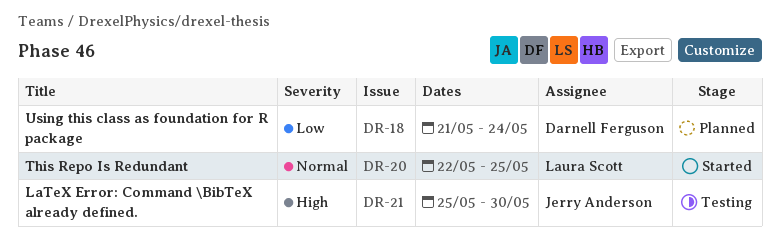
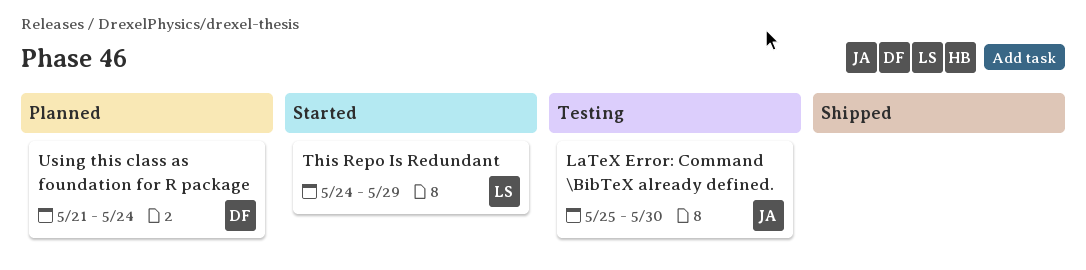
This Repo Is Redundant, start: May 22 -> May 24
This Repo Is Redundant, due: May 25 -> May 29

